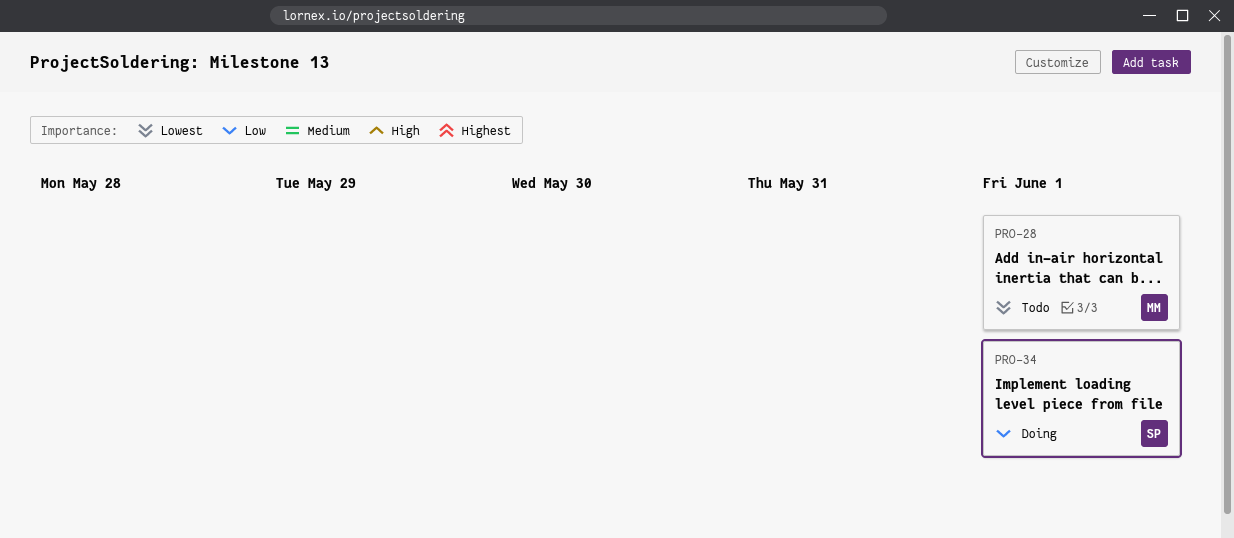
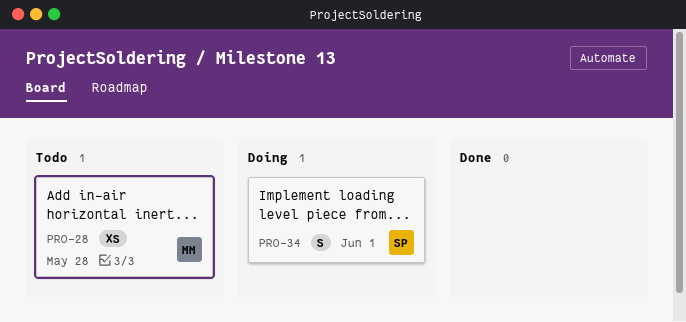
PRO-28, due: Jun 1 -> May 28

